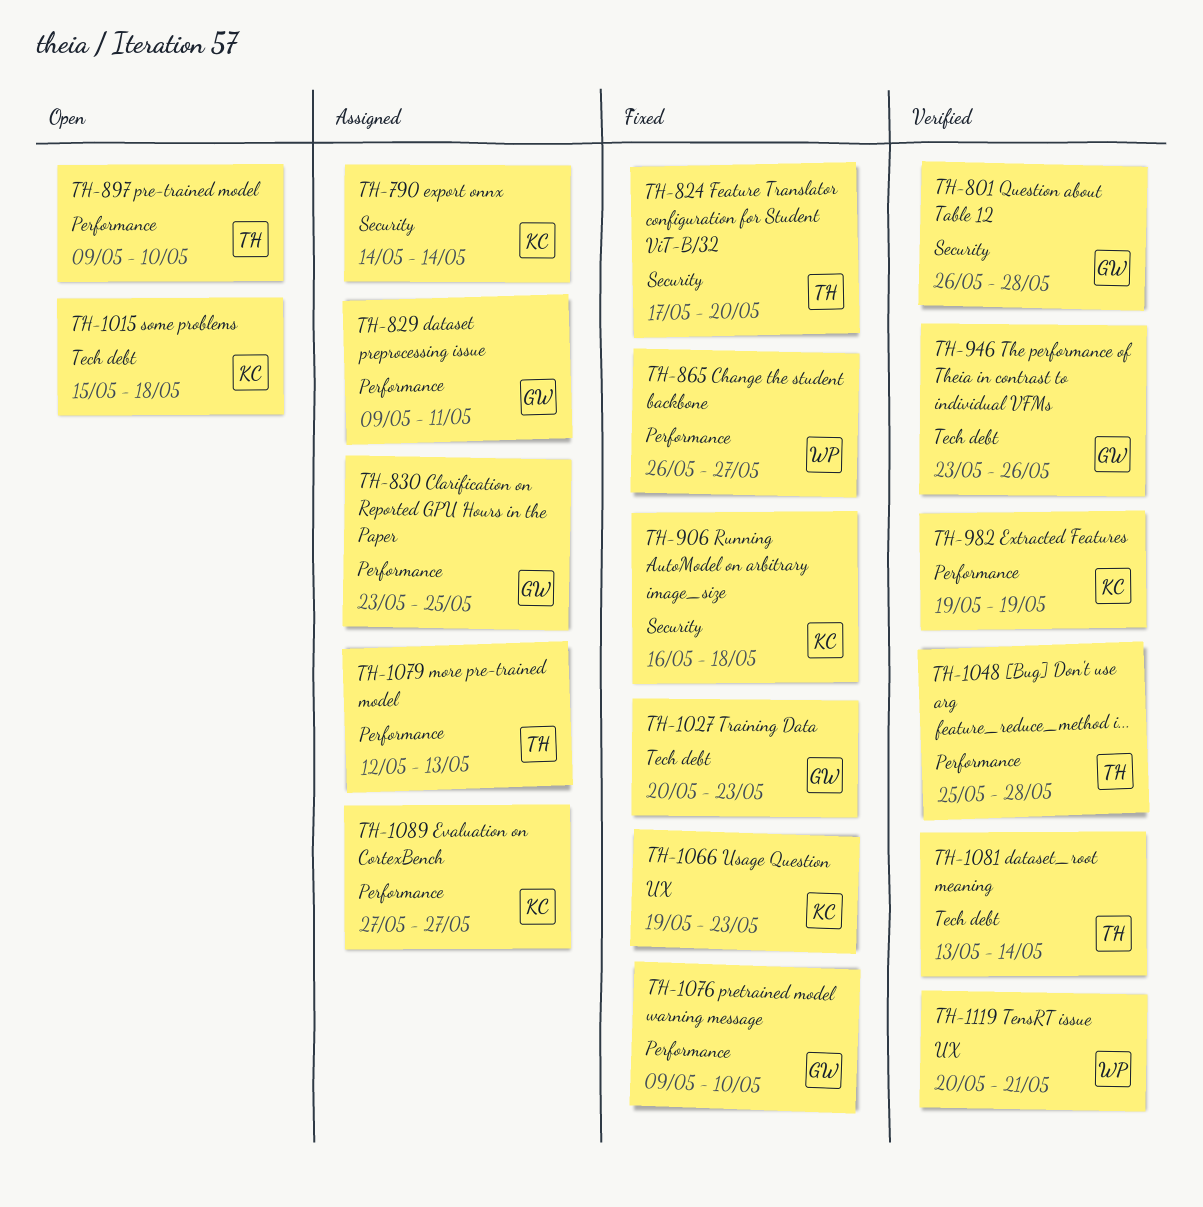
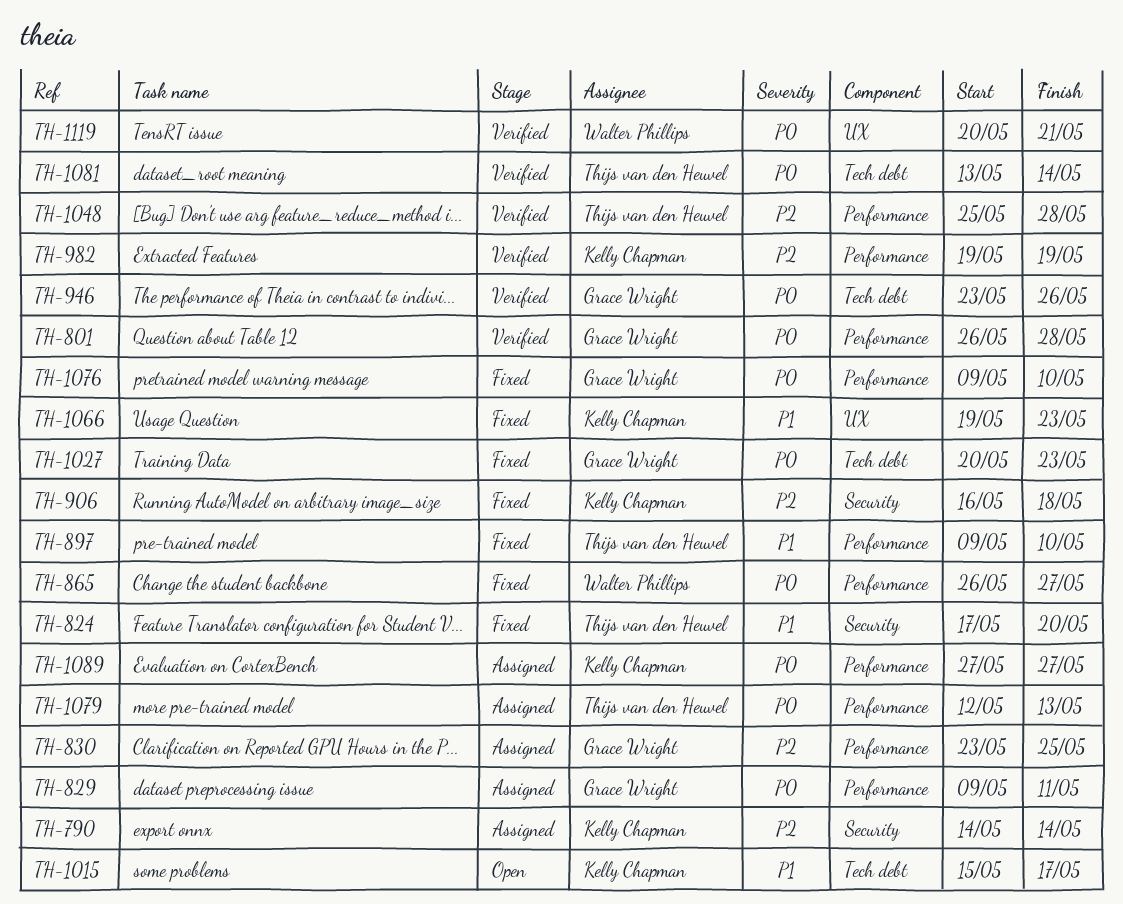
TH-801, label: Security -> Performance
TH-897, status: Open -> Fixed
TH-1015, due: May 18 -> May 17

